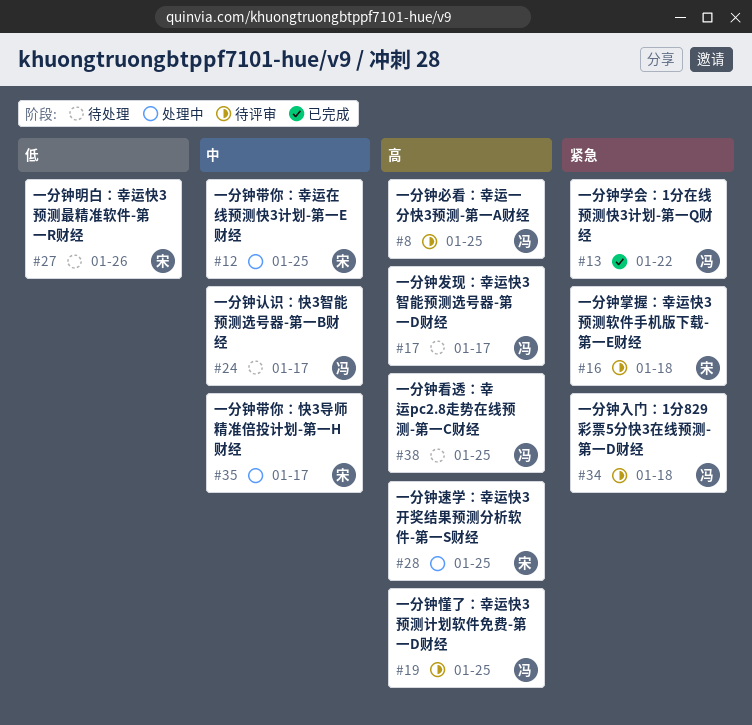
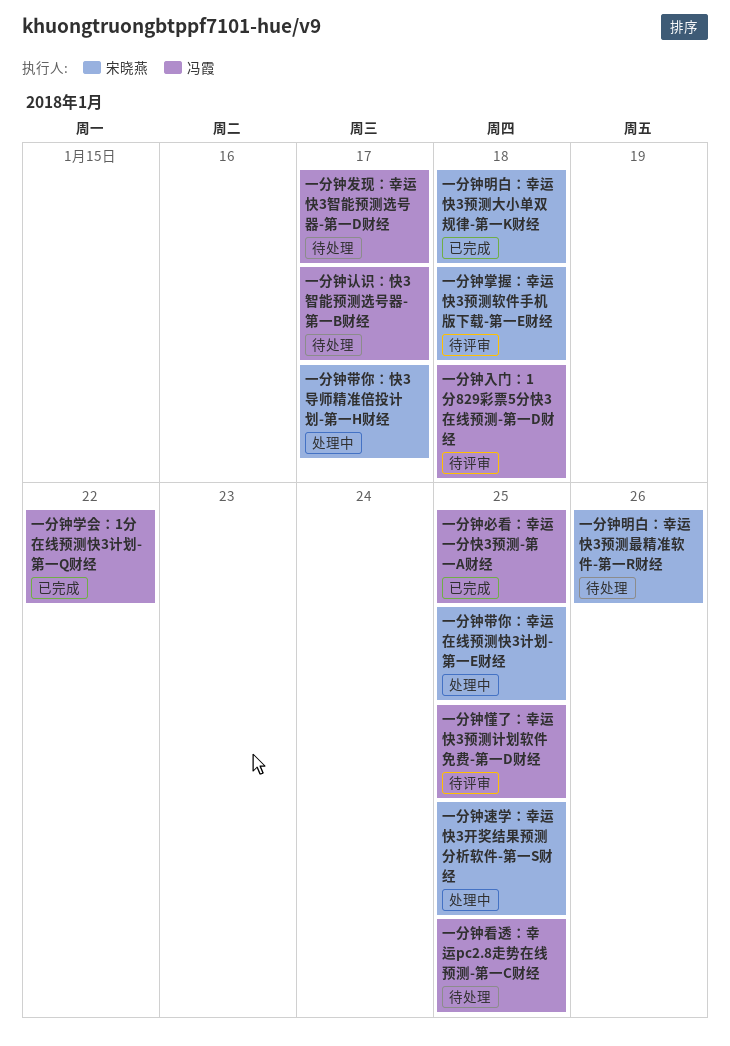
一分钟必看：幸运一分快3预测-第一A财经, status: 待评审 -> 已完成
一分钟明白：幸运快3预测大小单双规律-第一K财经: none -> present

